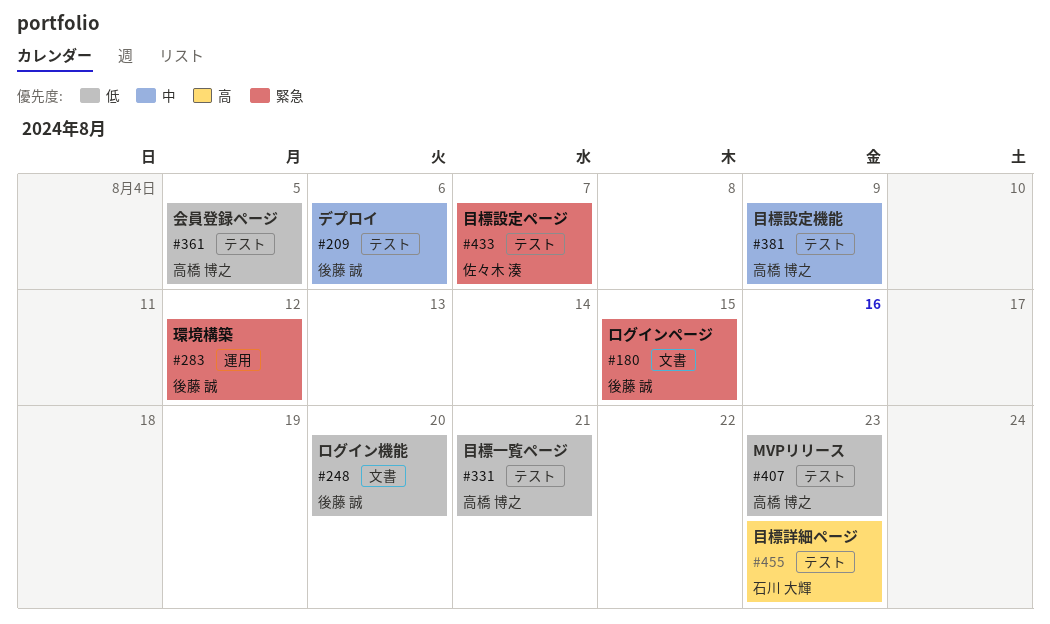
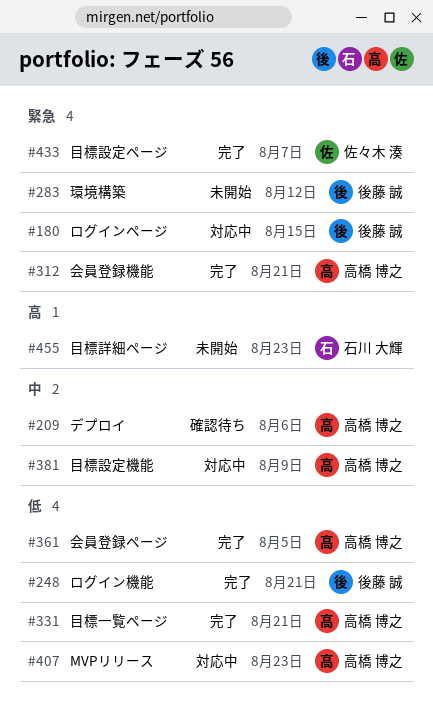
#209, owner: 後藤 誠 -> 高橋 博之
#248, due: Aug 20 -> Aug 21
#312: none -> present

